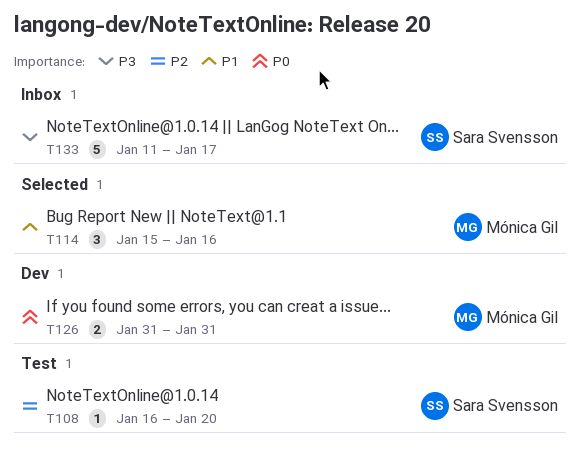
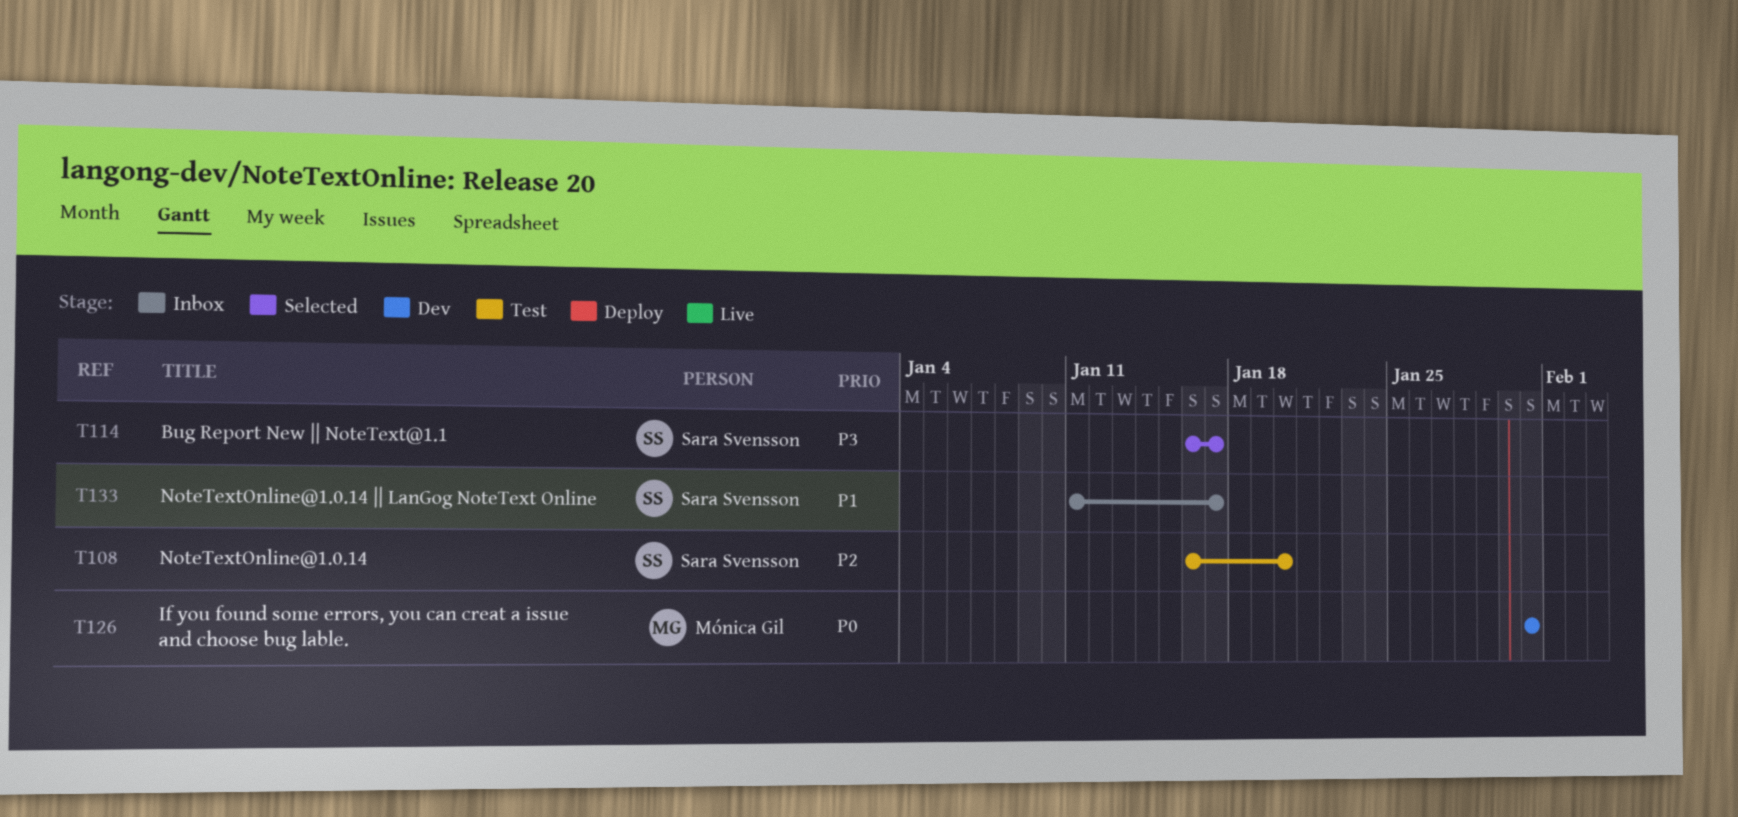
T114, owner: Mónica Gil -> Sara Svensson
T114, priority: P1 -> P3
T114, start: Jan 15 -> Jan 16
T114, due: Jan 16 -> Jan 17
T133, priority: P3 -> P1

